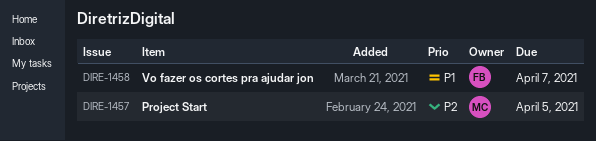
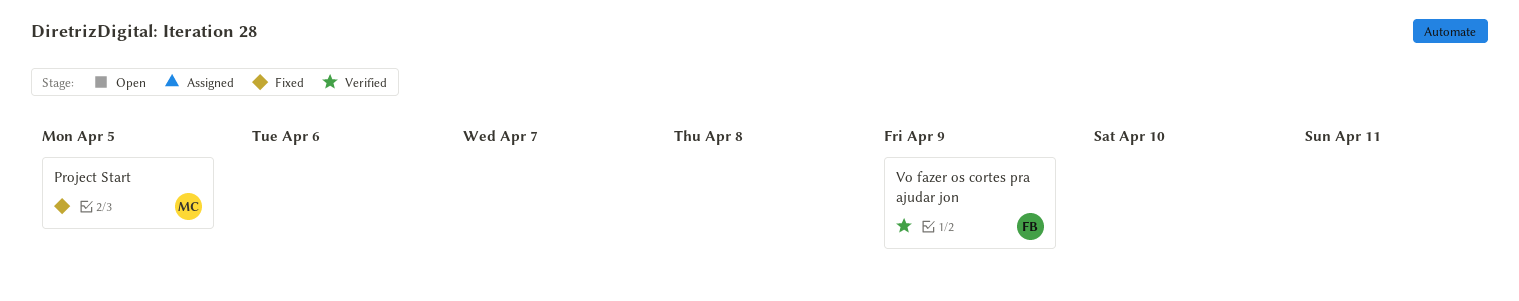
Vo fazer os cortes pra ajudar jon, due: Apr 7 -> Apr 9

